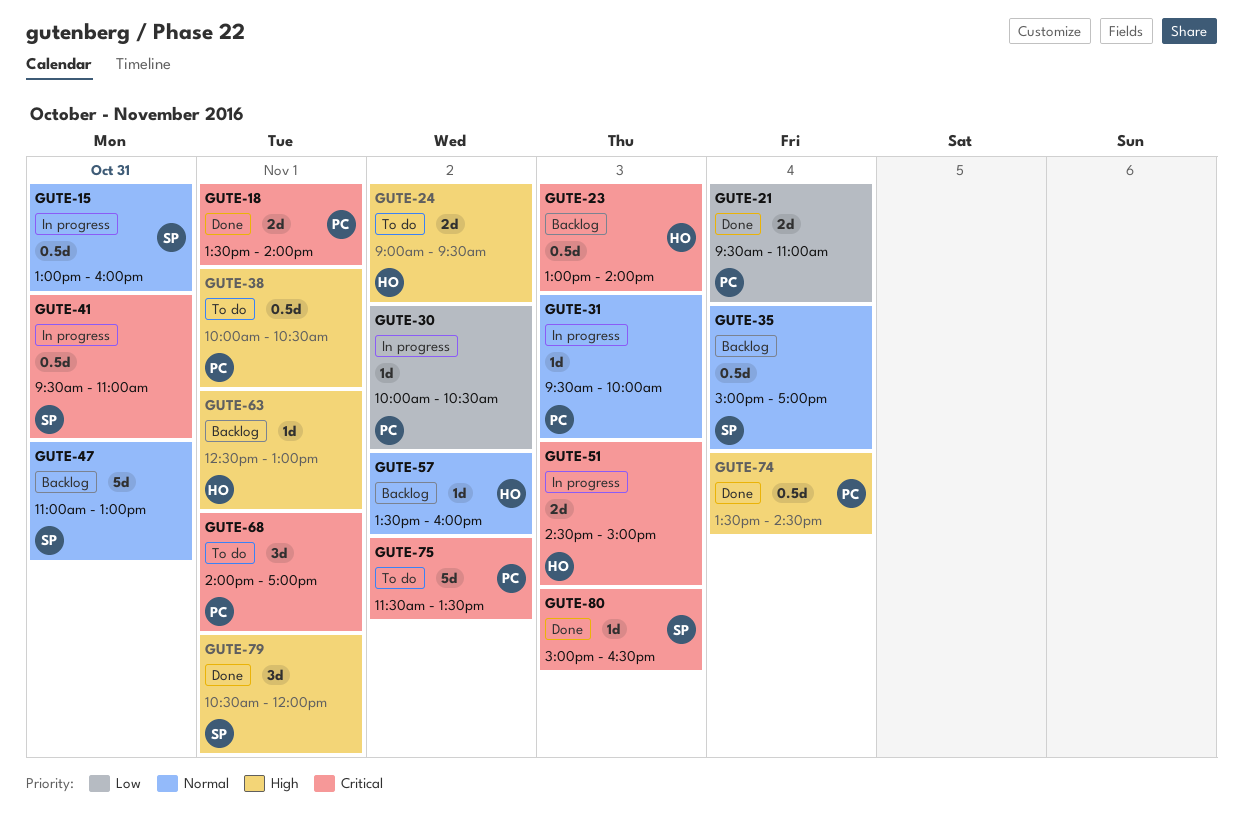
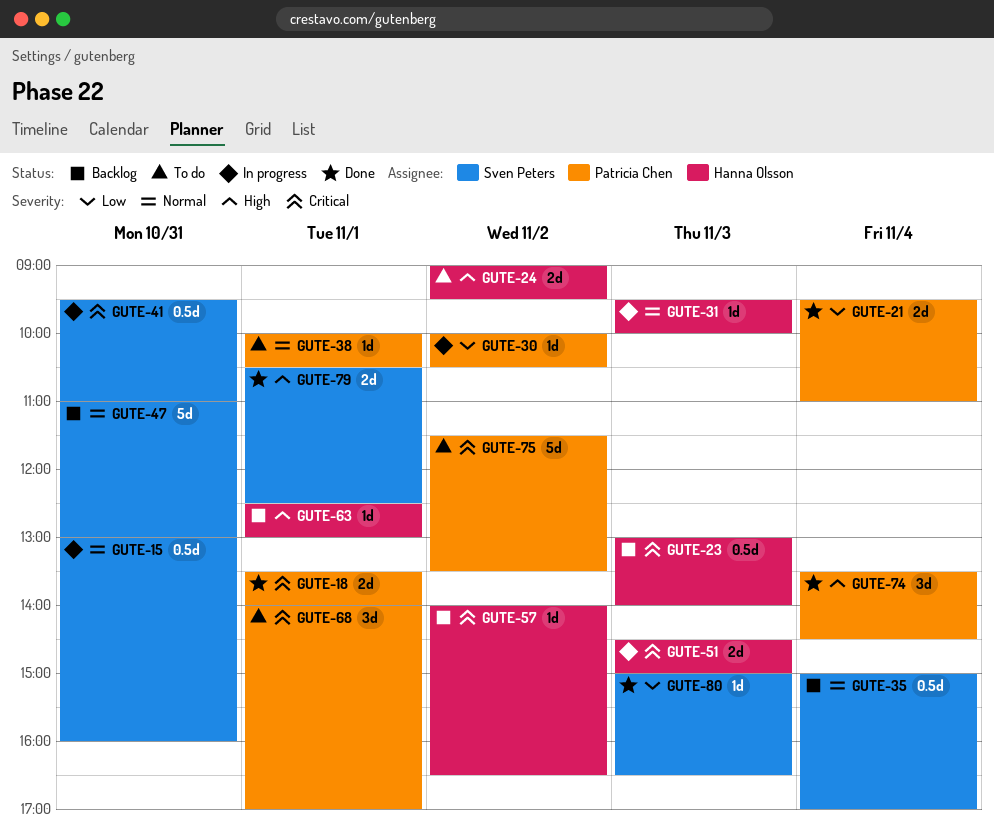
GUTE-31, owner: Patricia Chen -> Hanna Olsson
GUTE-38, priority: High -> Normal
GUTE-38, estimate: 0.5d -> 1d
GUTE-57, priority: Normal -> Critical
GUTE-57, begins: 13:30 -> 14:00
GUTE-57, ends: 16:00 -> 16:30
GUTE-74, estimate: 0.5d -> 3d
GUTE-79, estimate: 3d -> 2d
GUTE-79, ends: 12:00 -> 12:30
GUTE-80, priority: Critical -> Low

